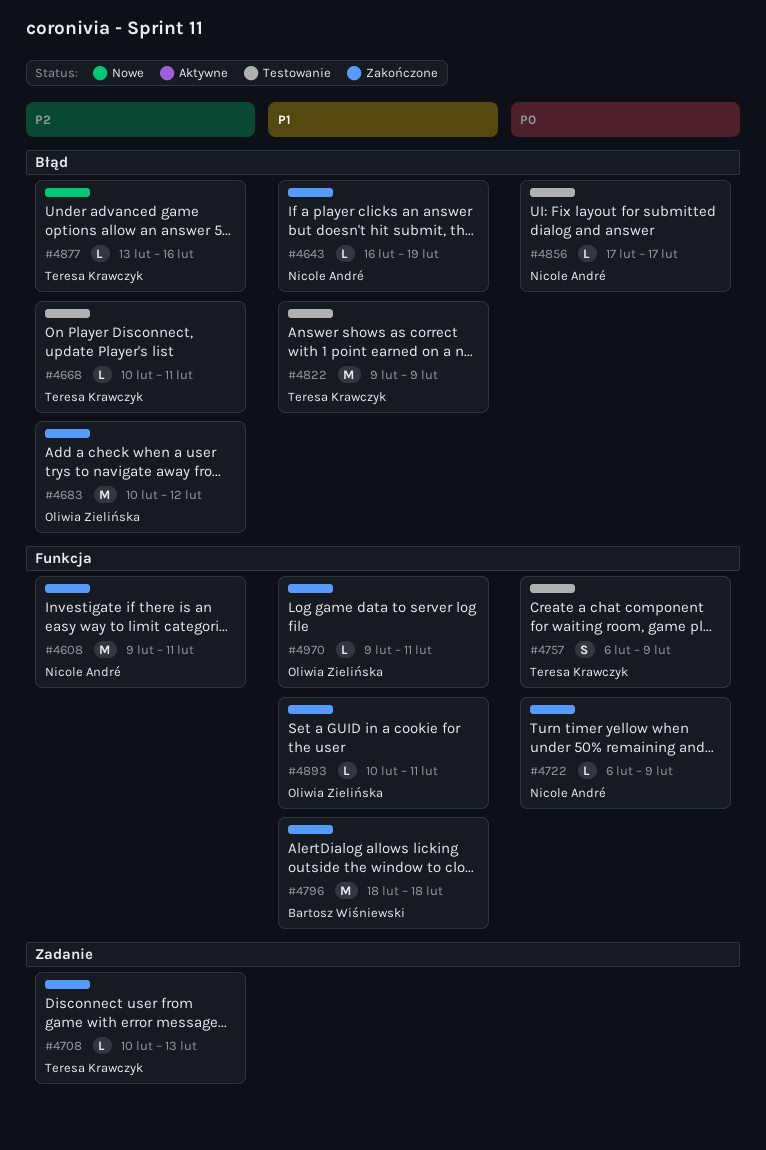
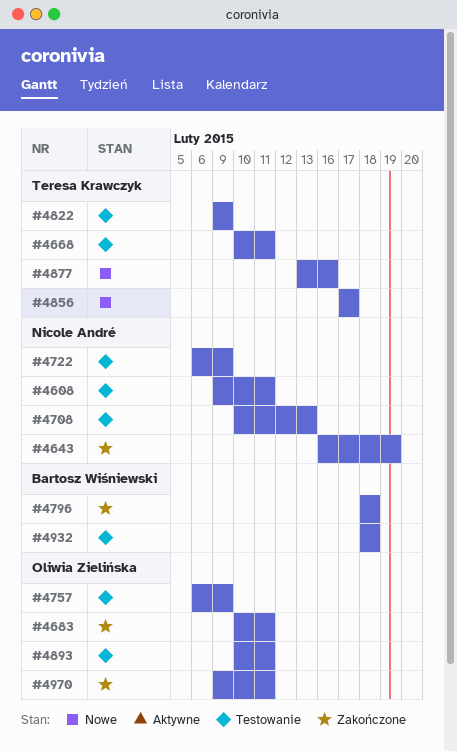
#4608, status: Zakończone -> Testowanie
#4683, due: Feb 12 -> Feb 11
#4708, status: Zakończone -> Testowanie
#4708, owner: Teresa Krawczyk -> Nicole André
#4722, status: Zakończone -> Testowanie
#4757, owner: Teresa Krawczyk -> Oliwia Zielińska
#4856, status: Testowanie -> Nowe
#4856, owner: Nicole André -> Teresa Krawczyk
#4893, status: Zakończone -> Testowanie
#4932: none -> present

